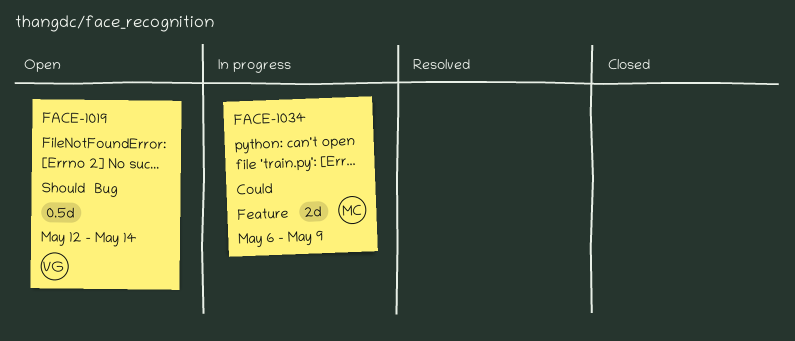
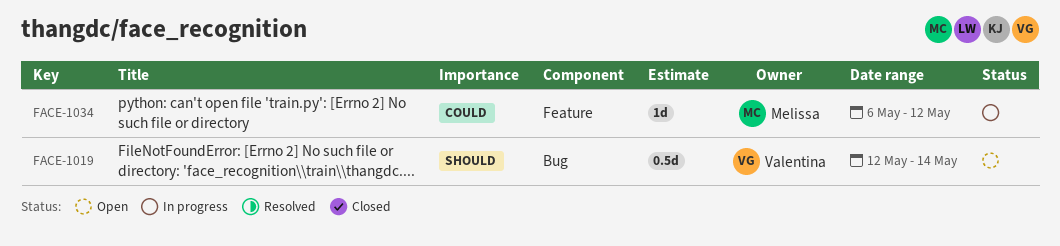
FACE-1034, estimate: 2d -> 1d
FACE-1034, due: May 9 -> May 12

